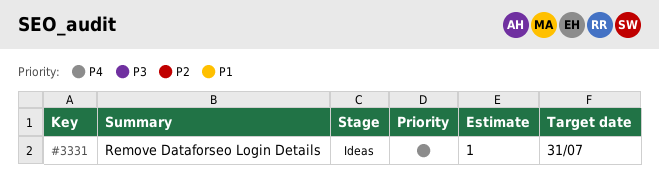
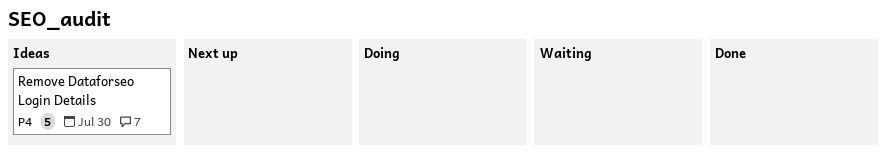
Remove Dataforseo Login Details, estimate: 1 -> 5
Remove Dataforseo Login Details, due: Jul 31 -> Jul 30

